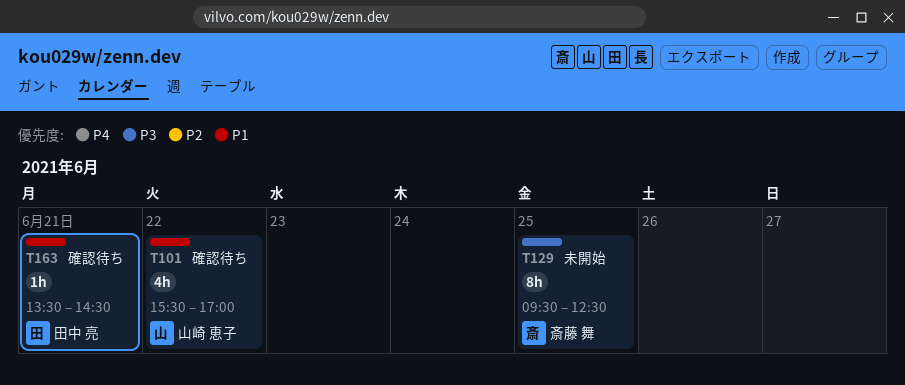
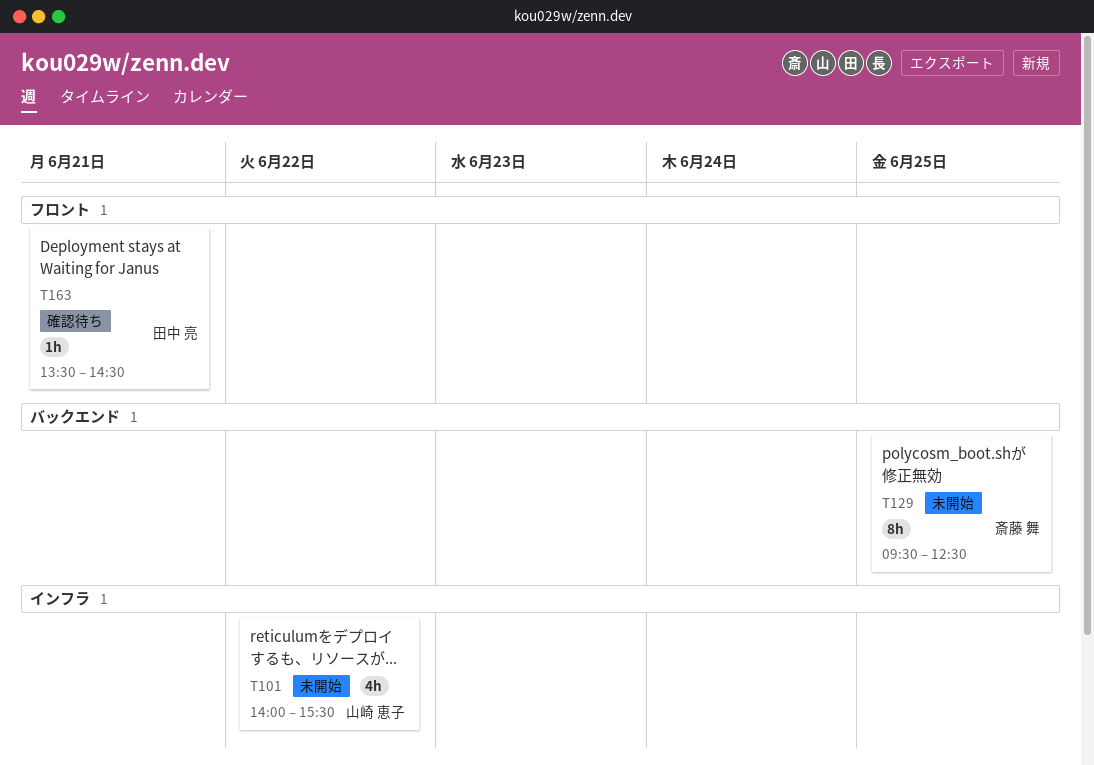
T101, status: 確認待ち -> 未開始
T101, begins: 15:30 -> 14:00
T101, ends: 17:00 -> 15:30

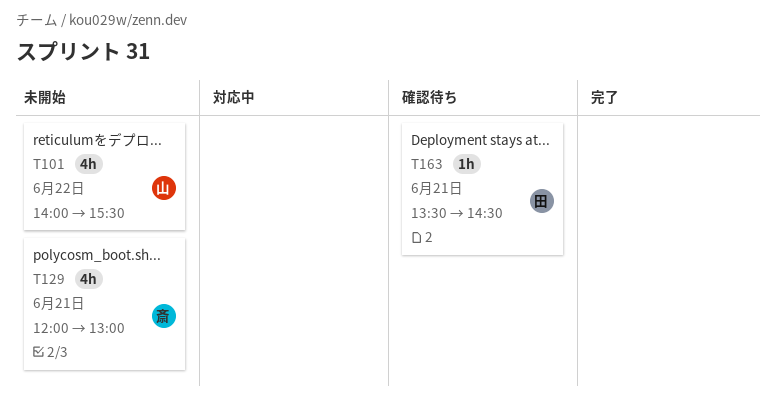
T129, estimate: 8h -> 4h
T129, day: Jun 25 -> Jun 21
T129, begins: 09:30 -> 12:00
T129, ends: 12:30 -> 13:00

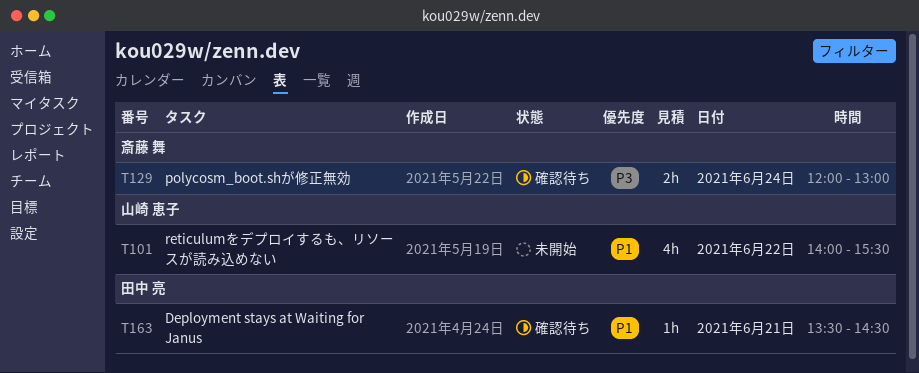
T129, status: 未開始 -> 確認待ち
T129, estimate: 4h -> 2h
T129, day: Jun 21 -> Jun 24

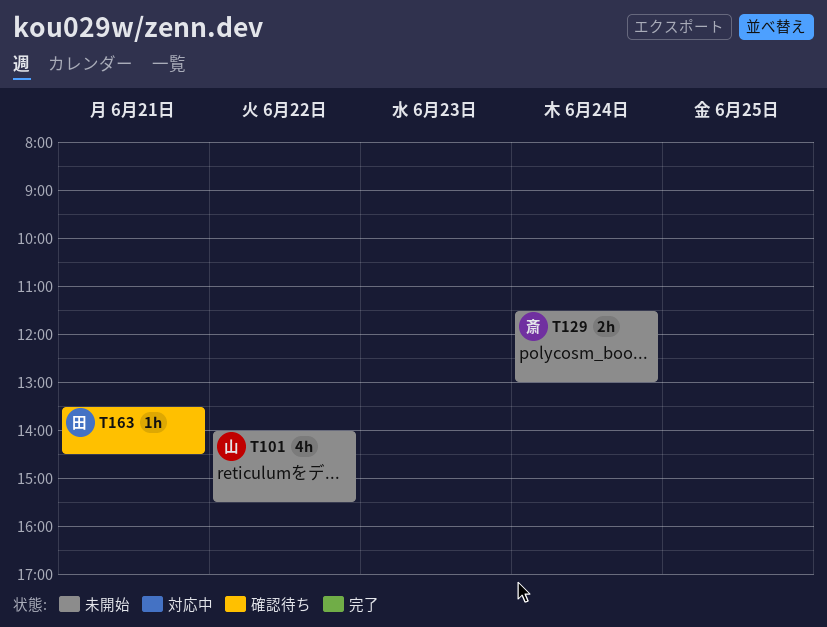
T129, status: 確認待ち -> 未開始
T129, begins: 12:00 -> 11:30

